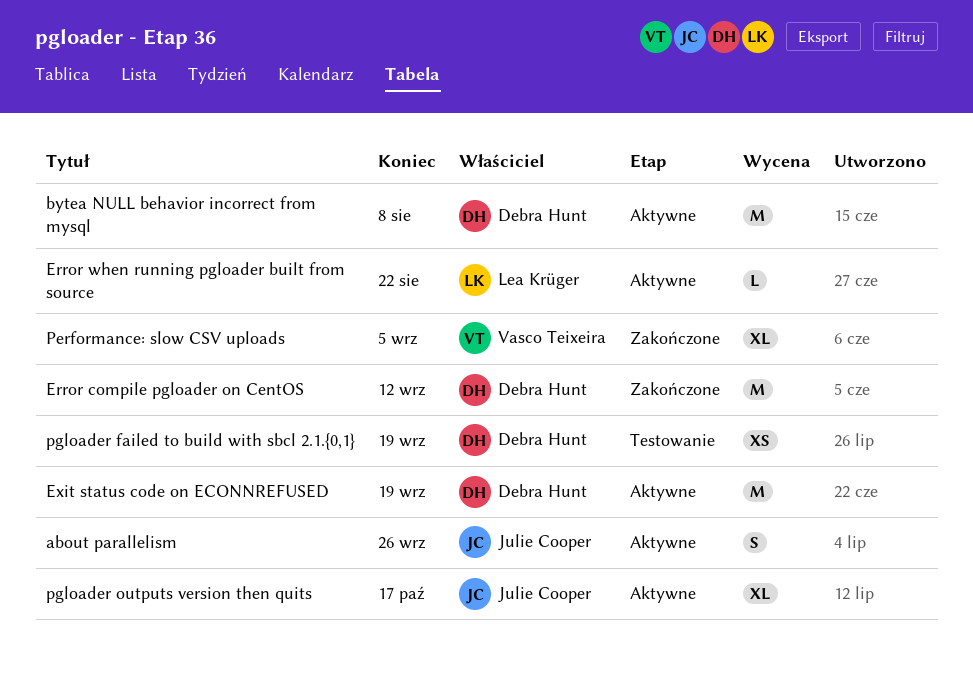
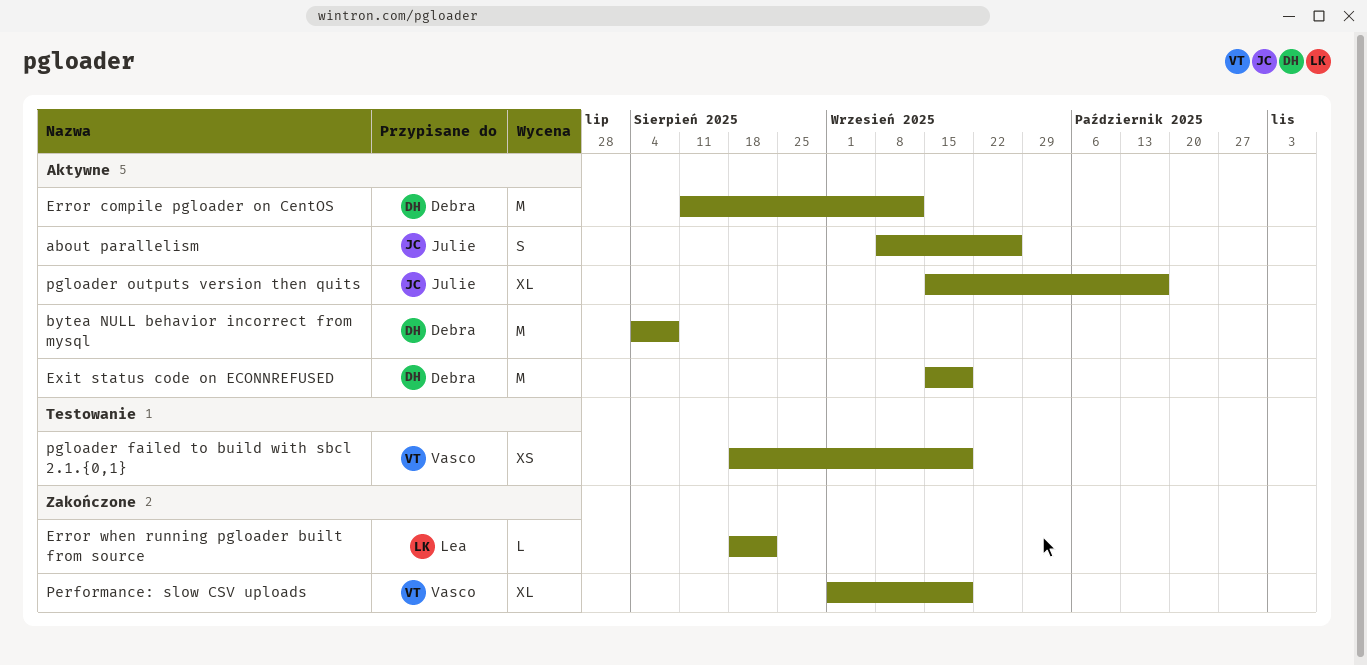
Error compile pgloader on CentOS, status: Zakończone -> Aktywne
Error when running pgloader built from source, status: Aktywne -> Zakończone
Performance: slow CSV uploads, due: Sep 5 -> Sep 19
pgloader failed to build with sbcl 2.1.{0,1}, owner: Debra Hunt -> Vasco Teixeira

